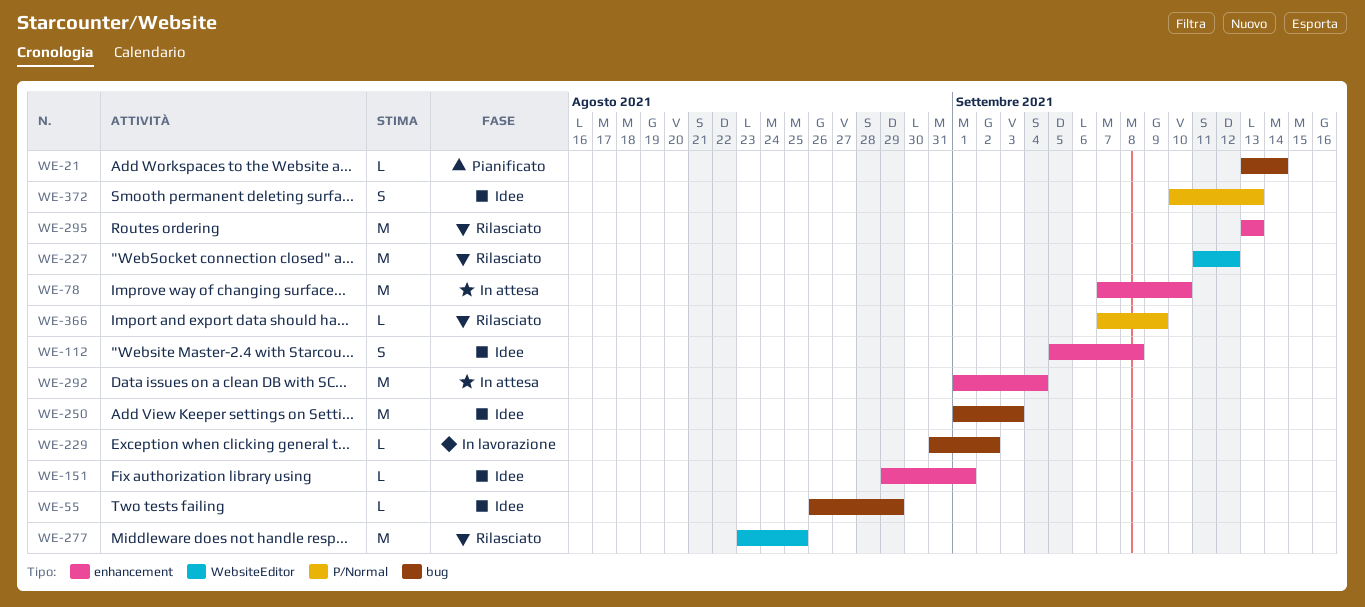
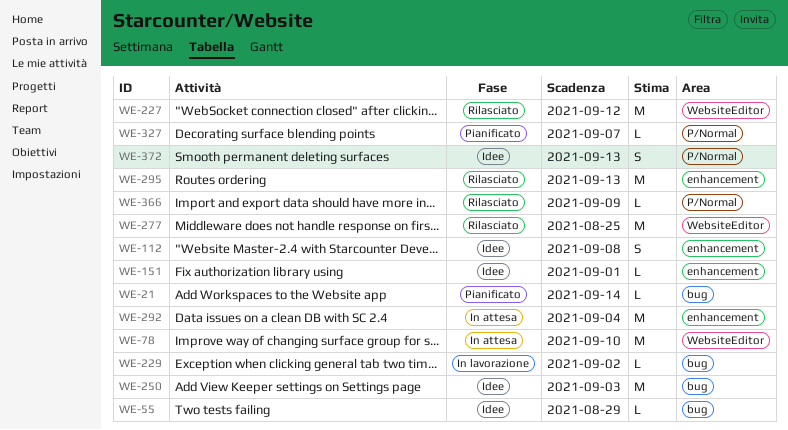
WE-78, label: enhancement -> WebsiteEditor
WE-327: none -> present

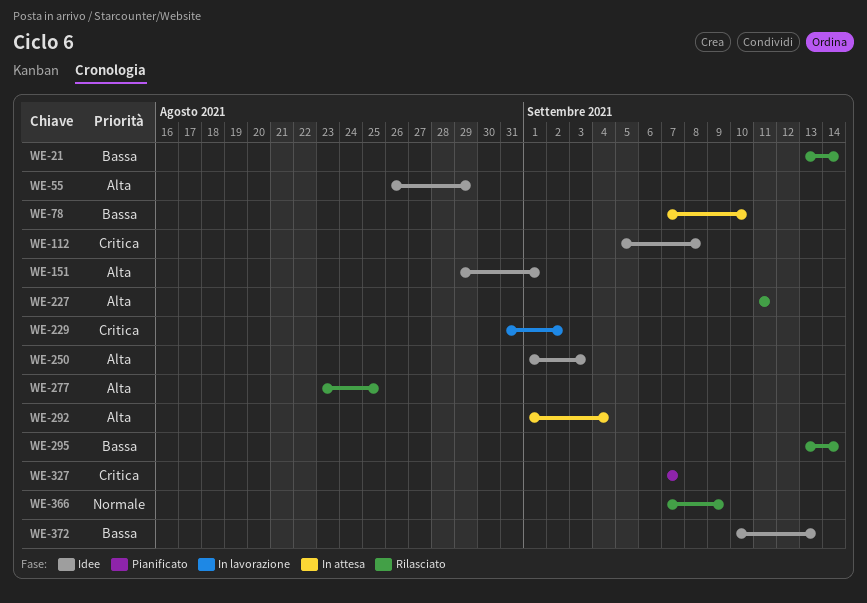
WE-21, status: Pianificato -> Rilasciato
WE-227, due: Sep 12 -> Sep 11
WE-295, due: Sep 13 -> Sep 14

